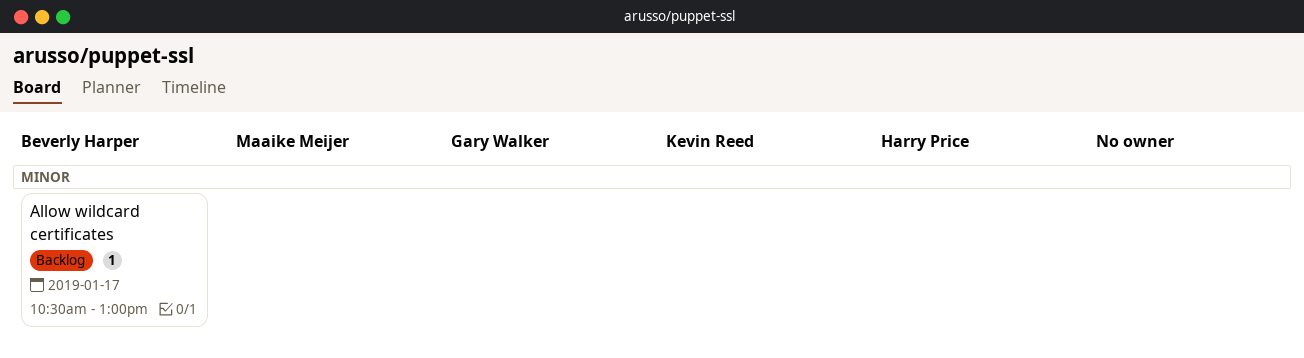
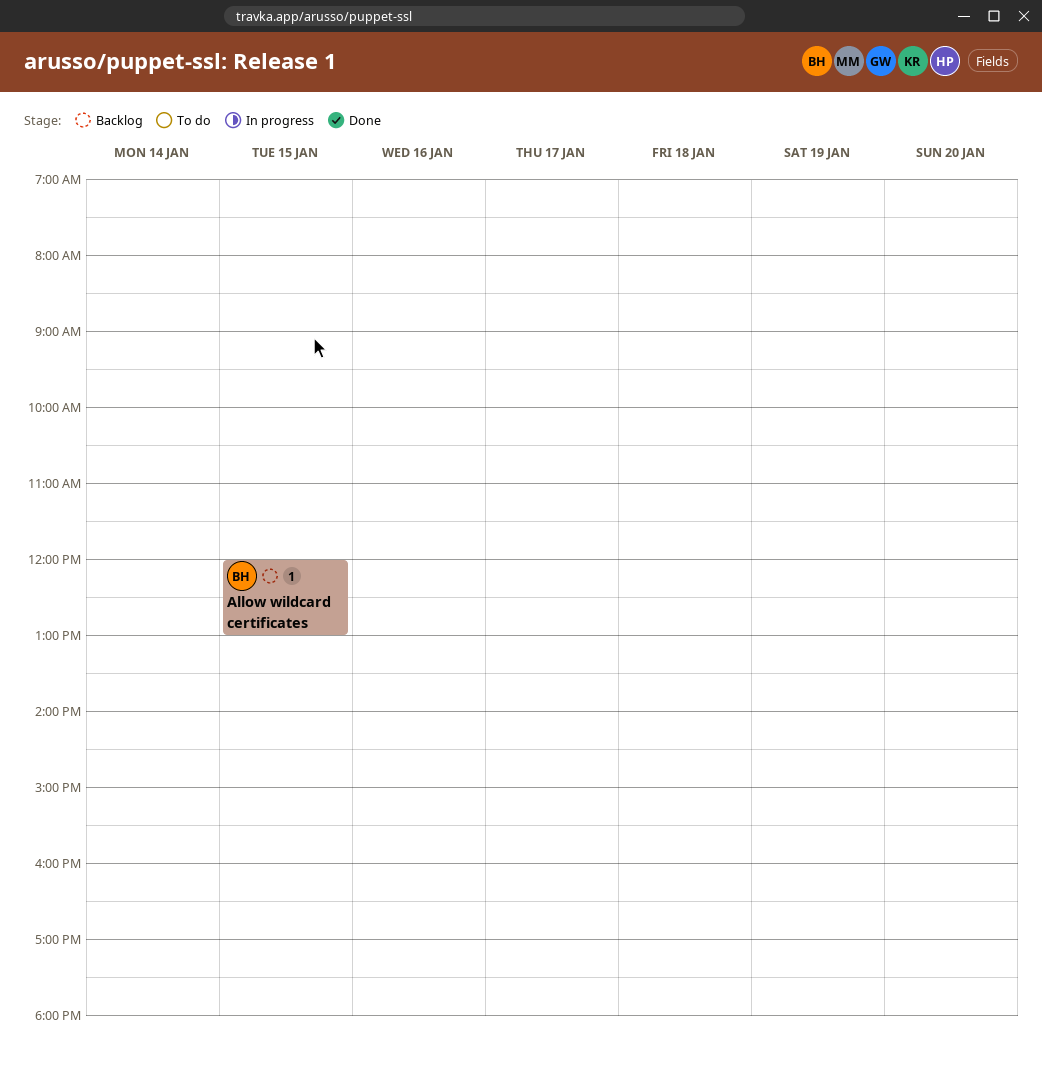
Allow wildcard certificates, day: Jan 17 -> Jan 15
Allow wildcard certificates, begins: 10:30 -> 12:00

